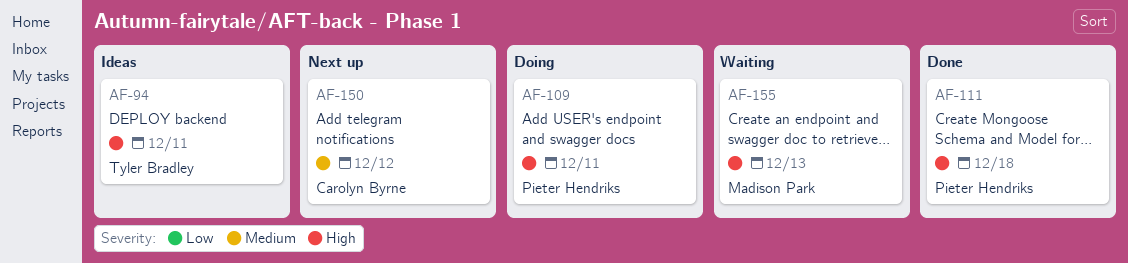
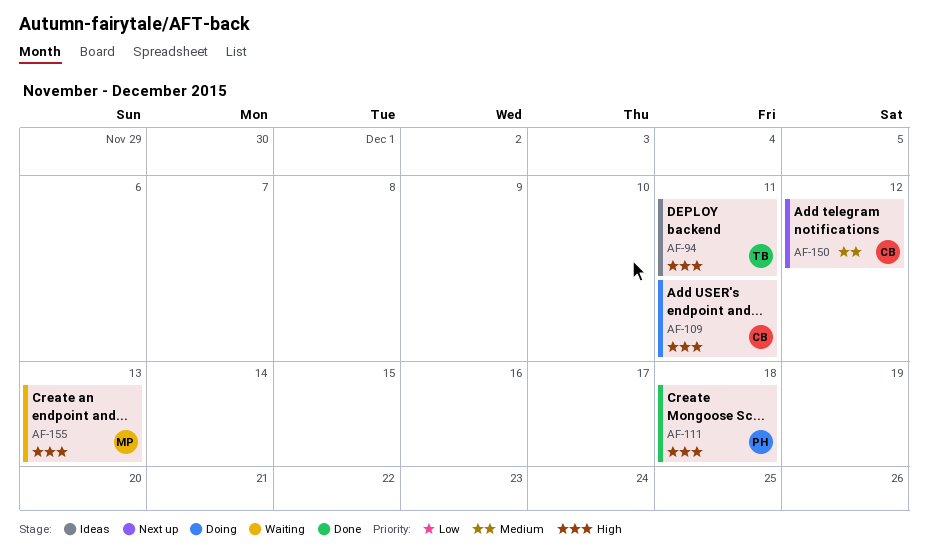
AF-109, owner: Pieter Hendriks -> Carolyn Byrne

